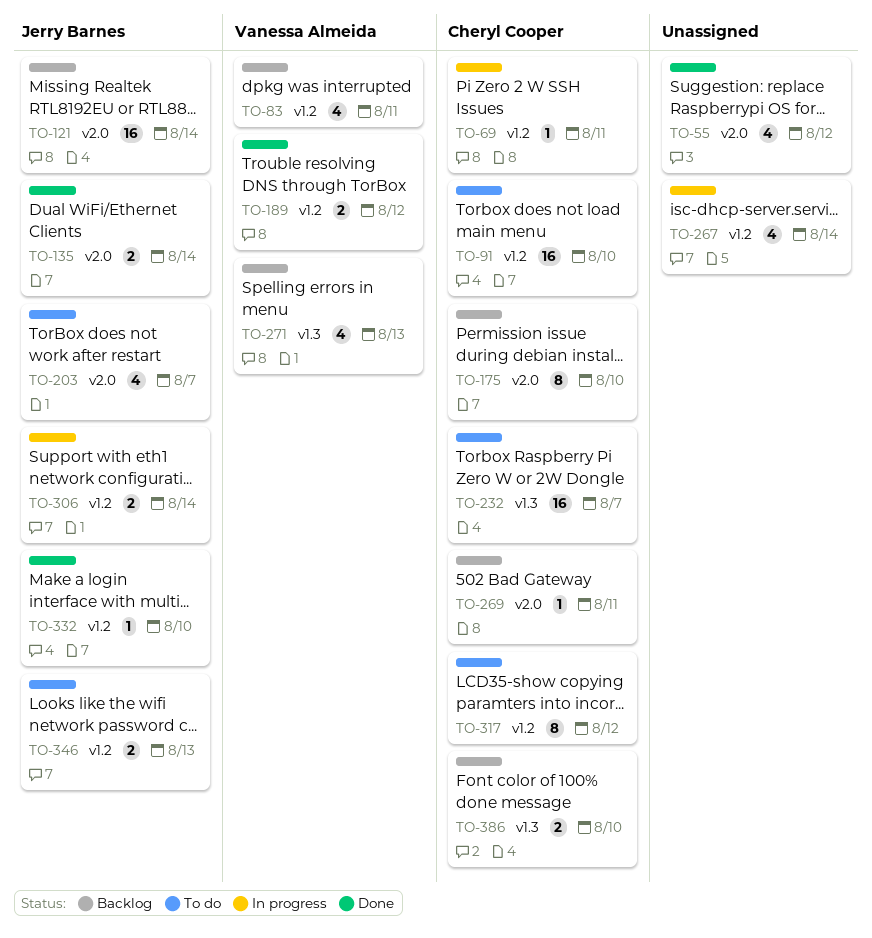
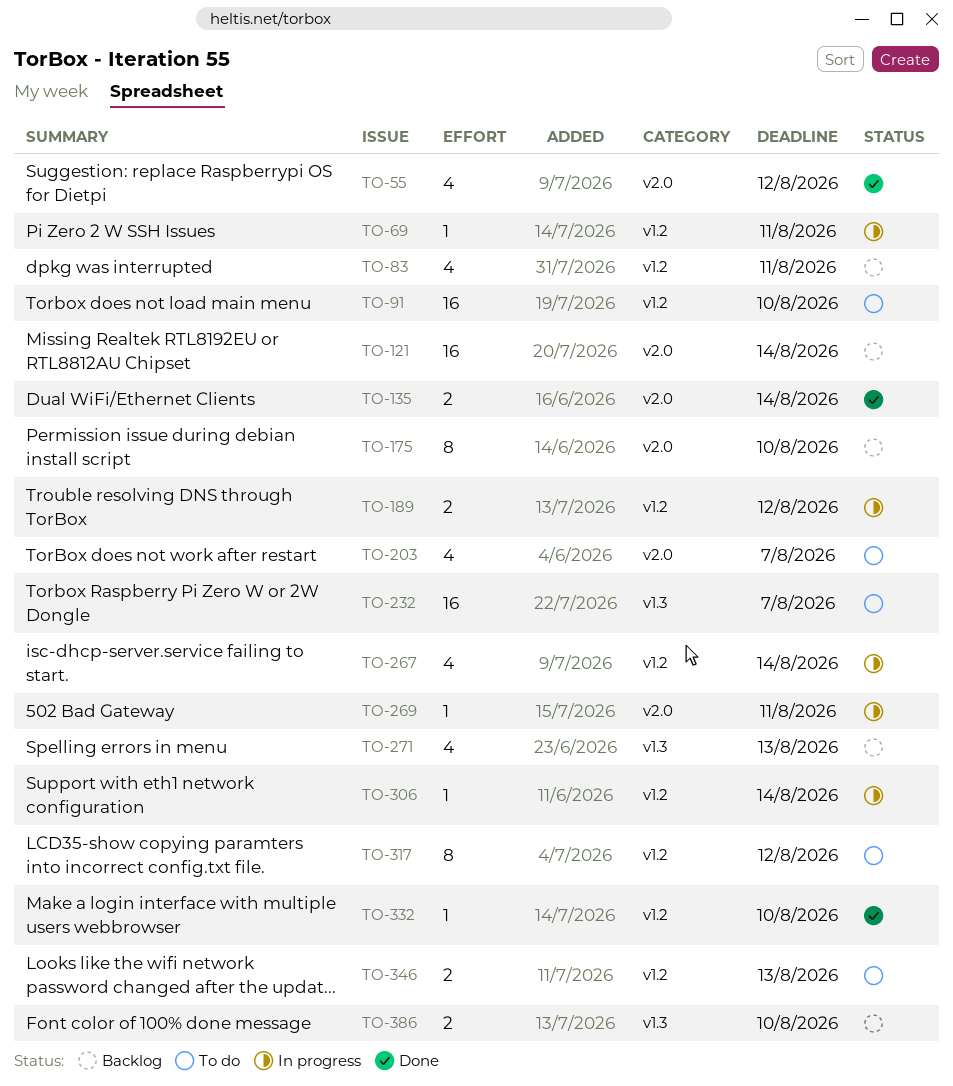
TO-189, status: Done -> In progress
TO-269, status: Backlog -> In progress
TO-306, estimate: 2 -> 1

